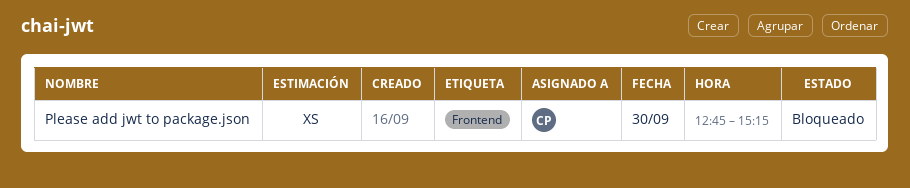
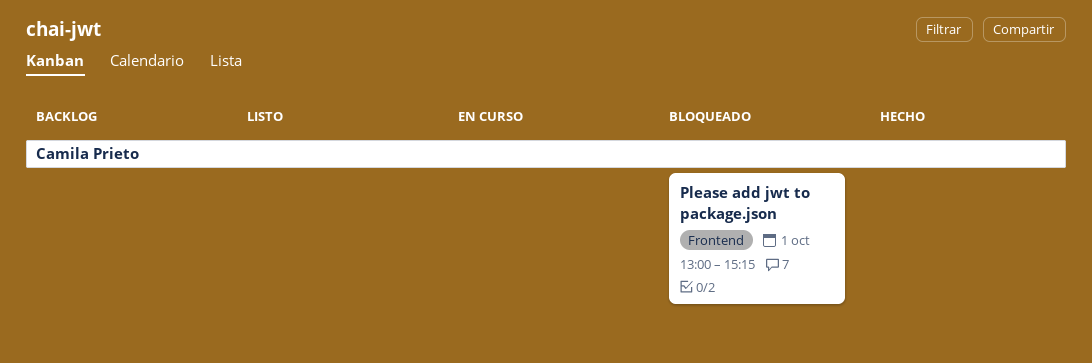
Please add jwt to package.json, day: Sep 30 -> Oct 1
Please add jwt to package.json, begins: 12:45 -> 13:00

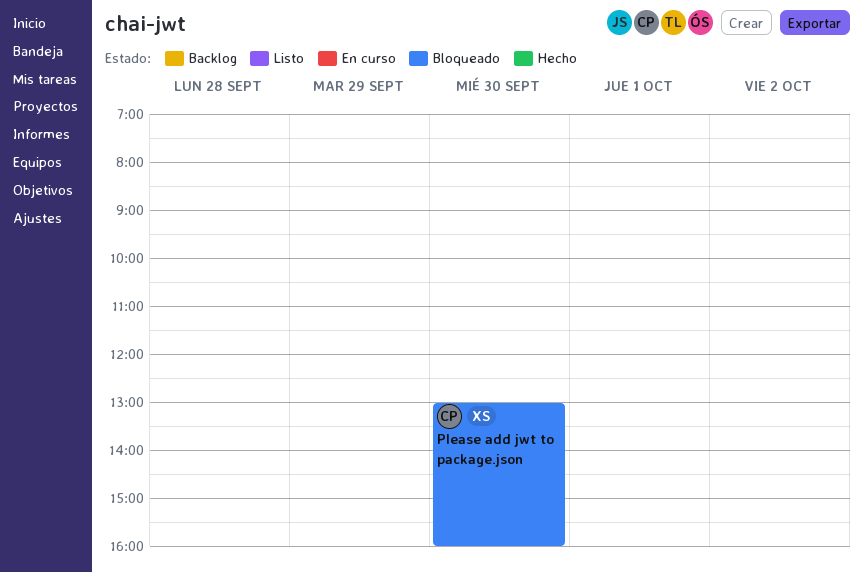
Please add jwt to package.json, day: Oct 1 -> Sep 30
Please add jwt to package.json, ends: 15:15 -> 16:00

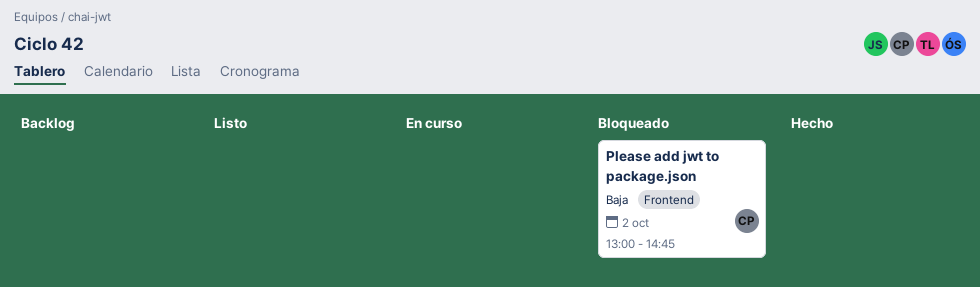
Please add jwt to package.json, day: Sep 30 -> Oct 2
Please add jwt to package.json, ends: 16:00 -> 14:45

